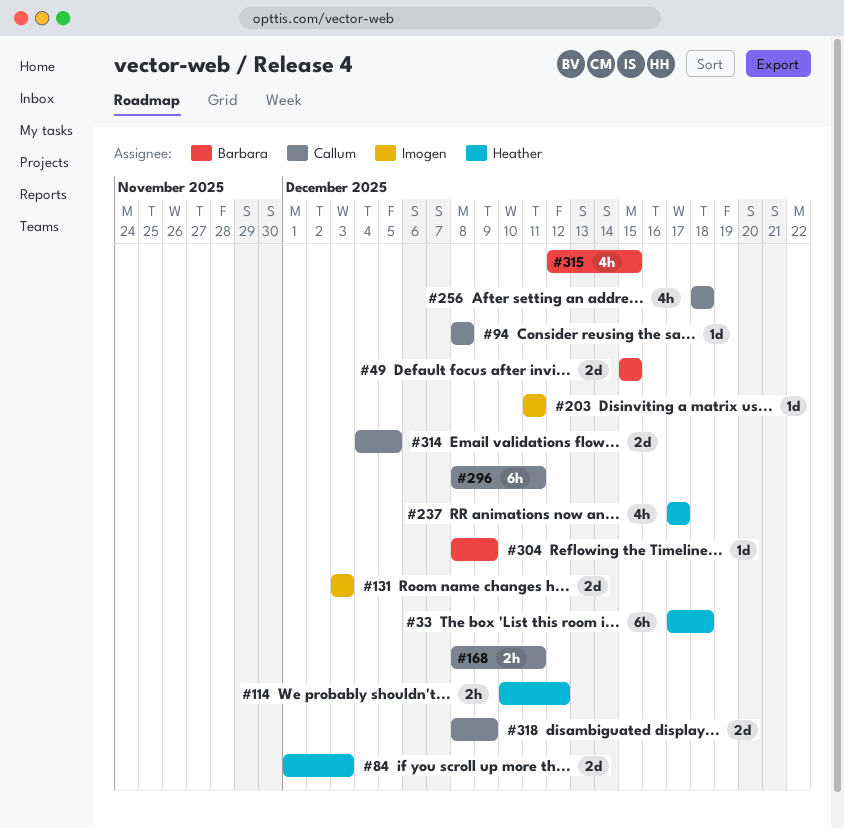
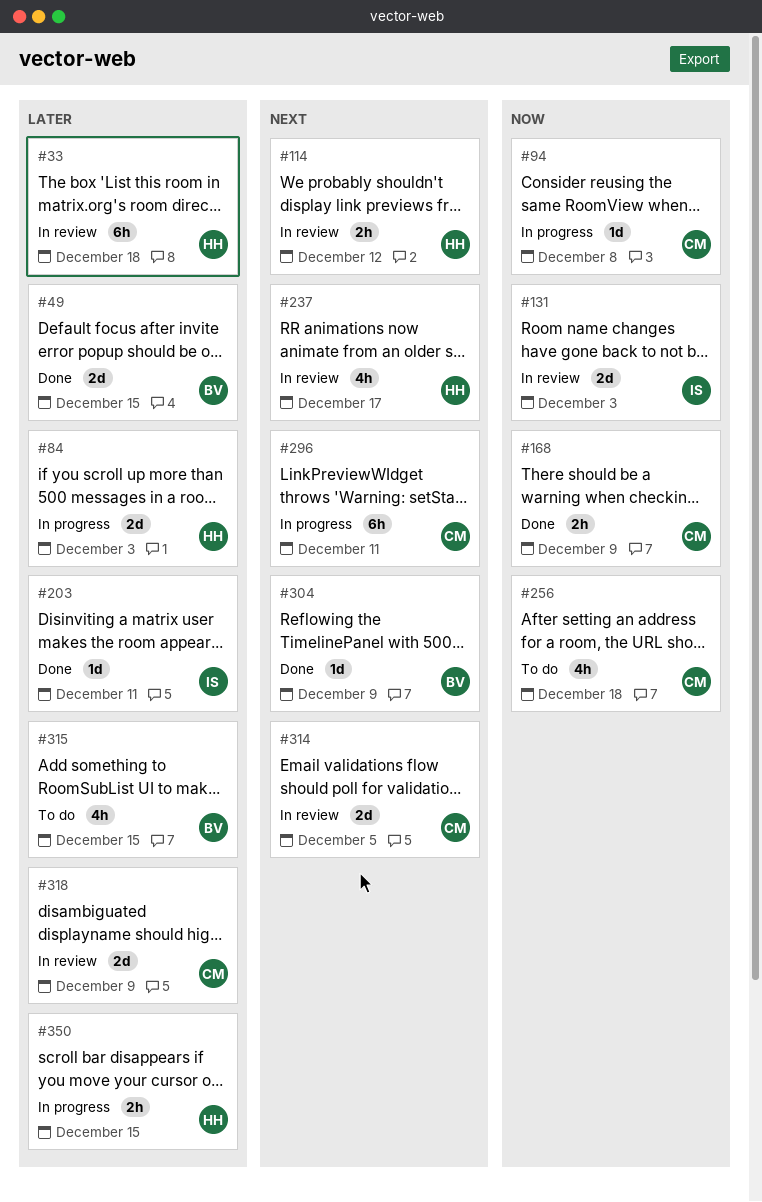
#168, due: Dec 11 -> Dec 9
#350: none -> present

